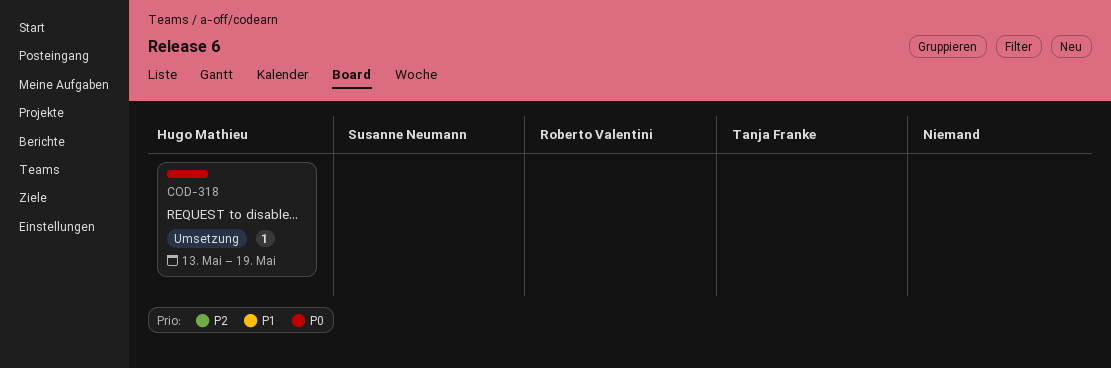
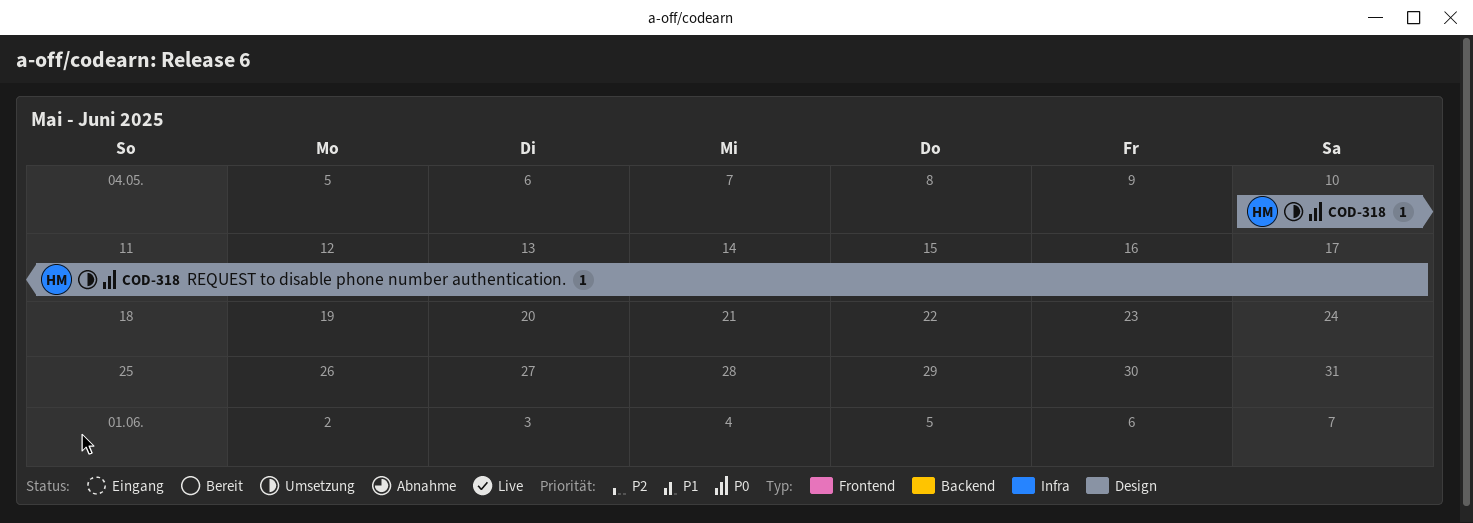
COD-318, start: May 13 -> May 10
COD-318, due: May 19 -> May 17

